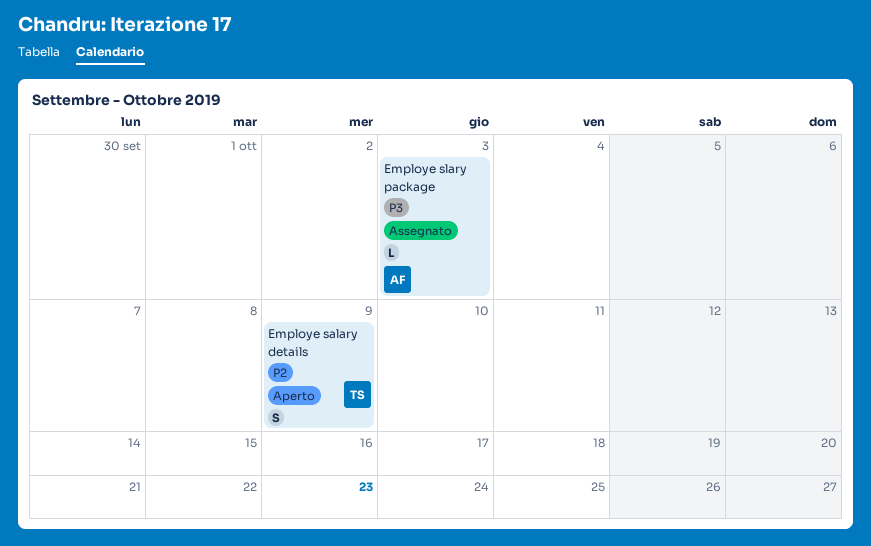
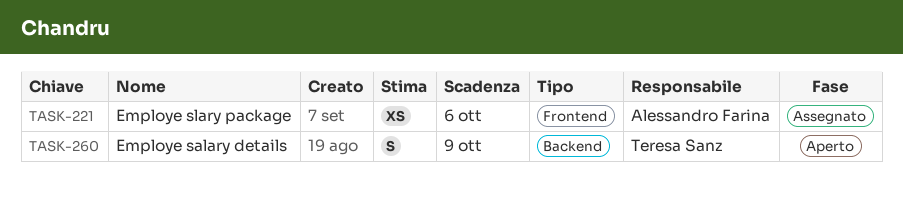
Employe slary package, estimate: L -> XS
Employe slary package, due: Oct 3 -> Oct 6

